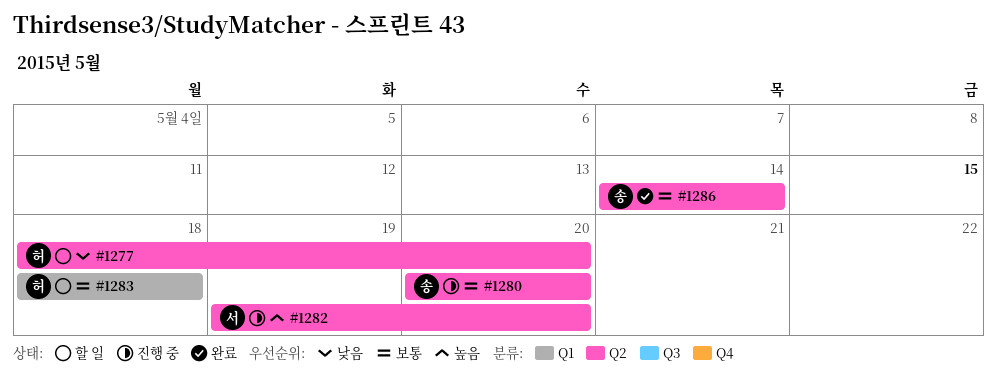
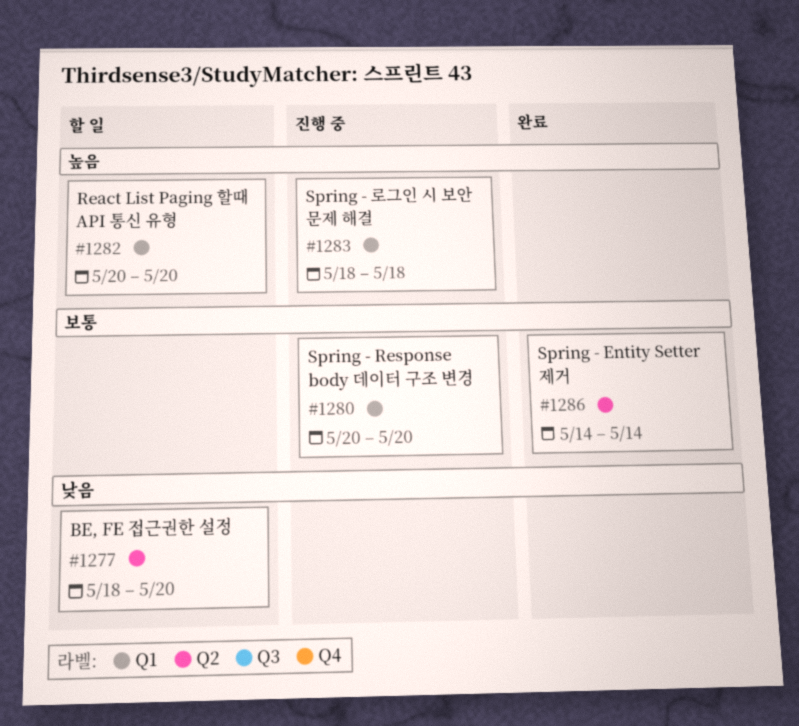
#1280, label: Q2 -> Q1
#1282, status: 진행 중 -> 할 일
#1282, label: Q2 -> Q1
#1282, start: May 19 -> May 20
#1283, status: 할 일 -> 진행 중
#1283, priority: 보통 -> 높음

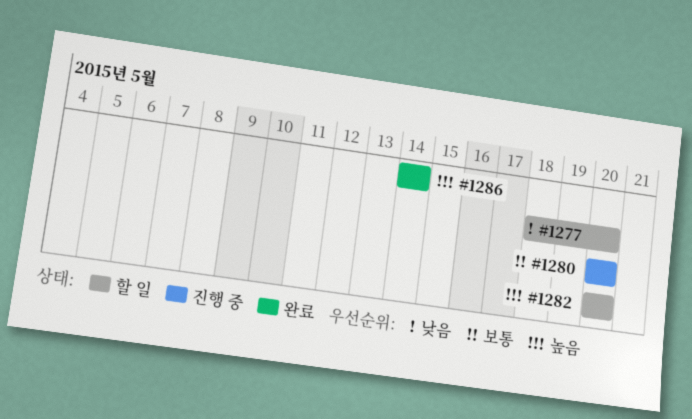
#1283: present -> none
#1286, priority: 보통 -> 높음

